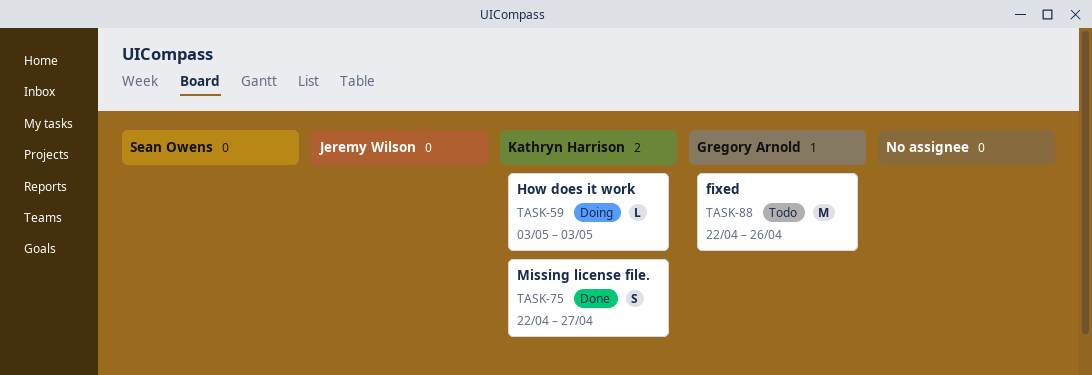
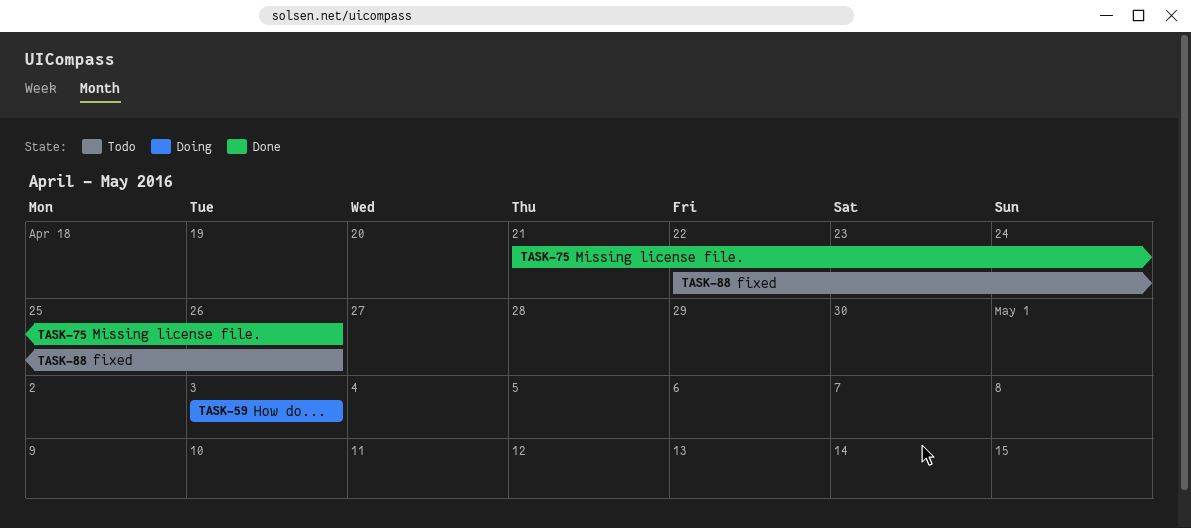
TASK-75, start: Apr 22 -> Apr 21
TASK-75, due: Apr 27 -> Apr 26

